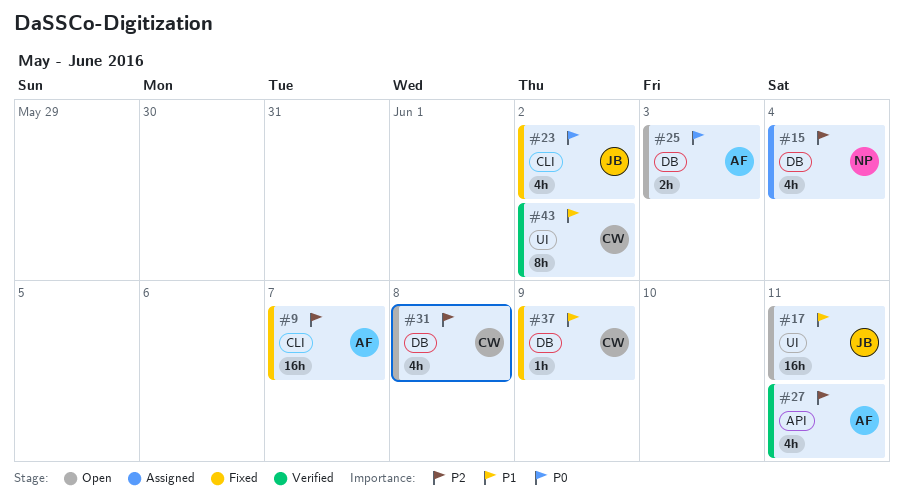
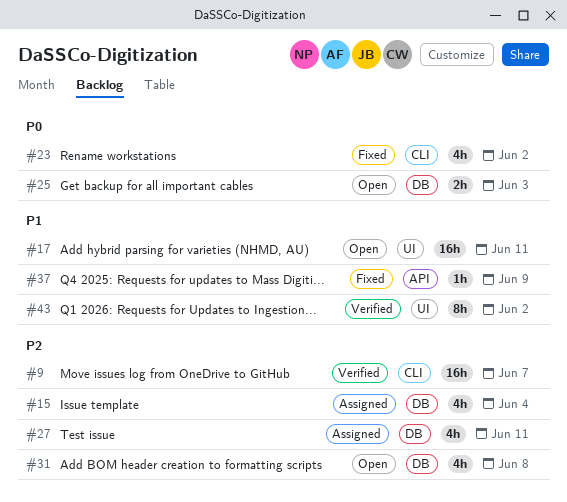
#9, status: Fixed -> Verified
#27, status: Verified -> Assigned
#27, label: API -> DB
#37, label: DB -> API

